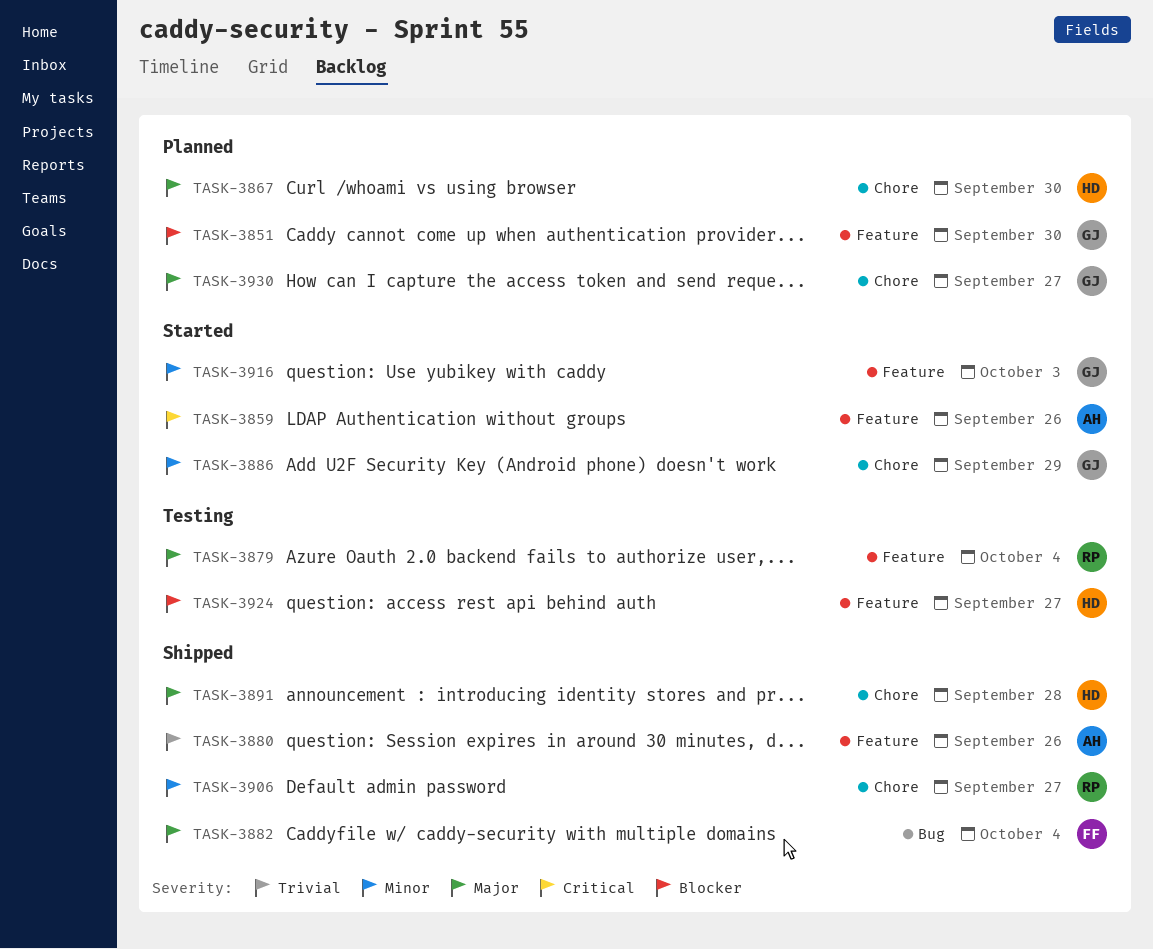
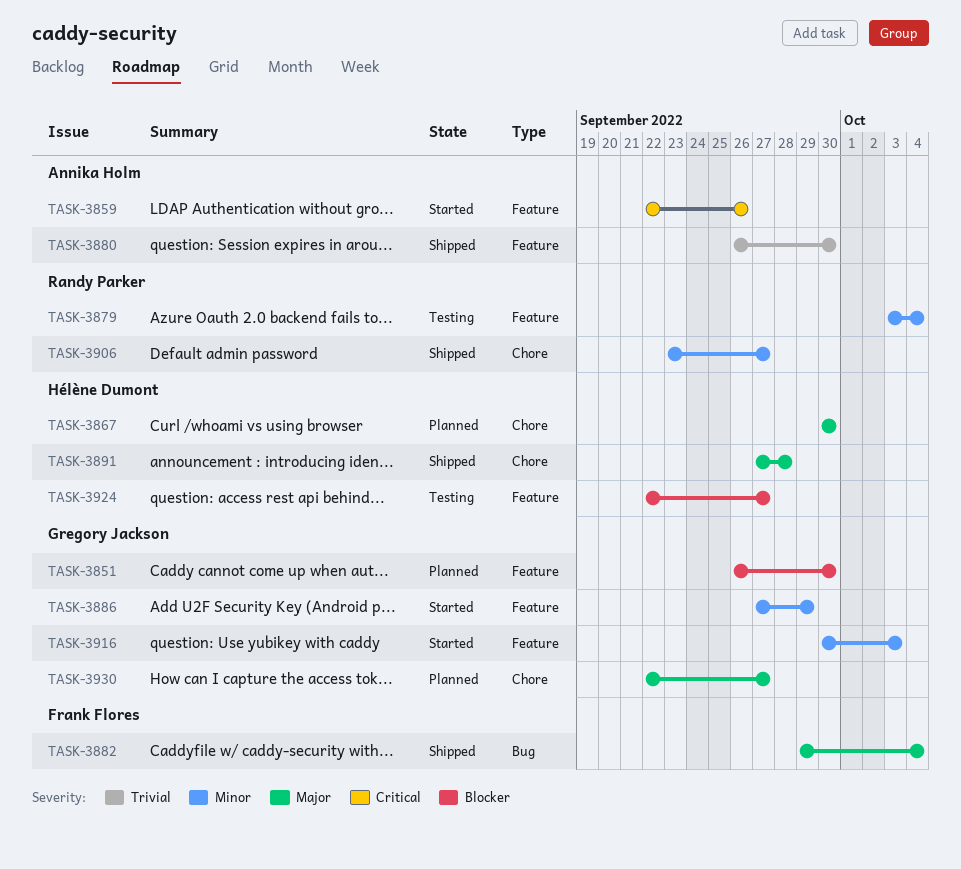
TASK-3879, priority: Major -> Minor
TASK-3880, due: Sep 26 -> Sep 30
TASK-3886, label: Chore -> Feature

